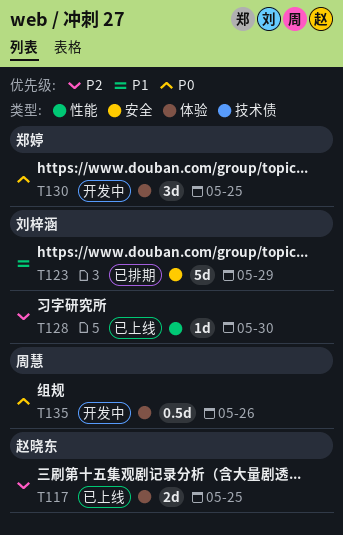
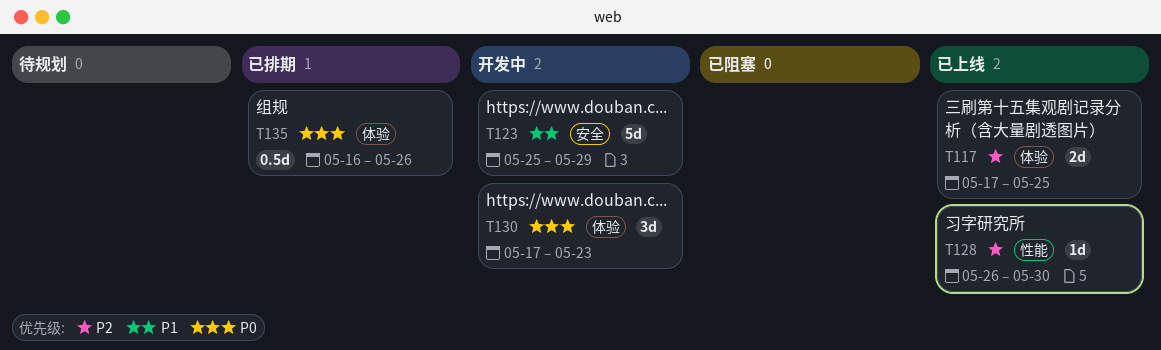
T123, status: 已排期 -> 开发中
T130, due: May 25 -> May 23
T135, status: 开发中 -> 已排期

